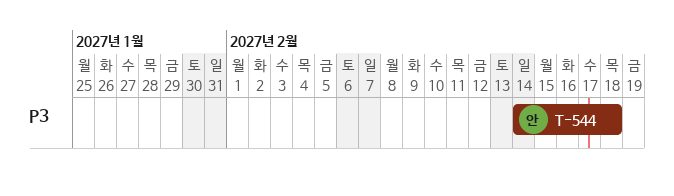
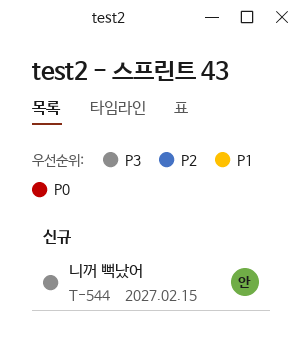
T-544, due: Feb 18 -> Feb 15

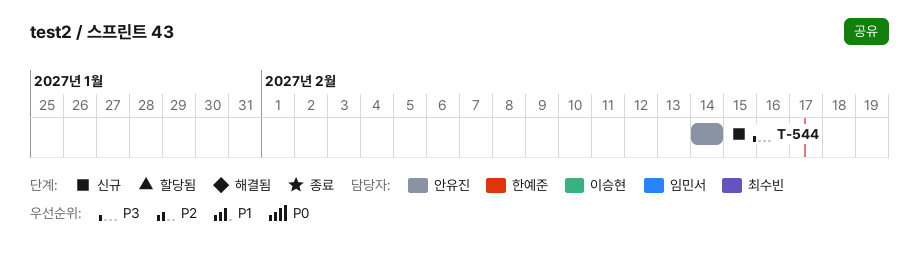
T-544, due: Feb 15 -> Feb 14

